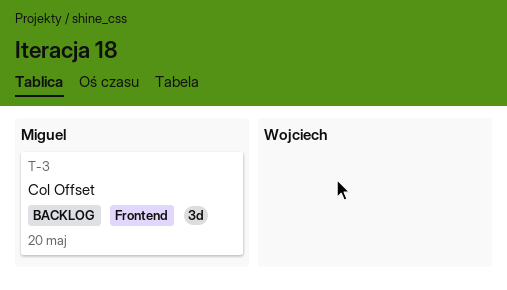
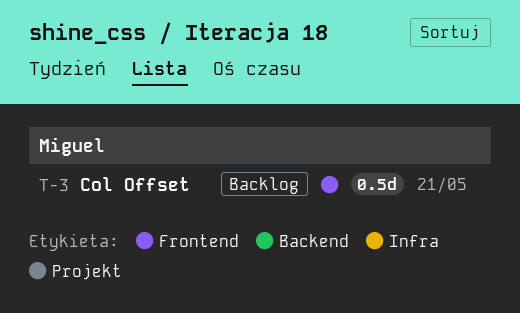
T-3, estimate: 3d -> 0.5d
T-3, due: May 20 -> May 21

